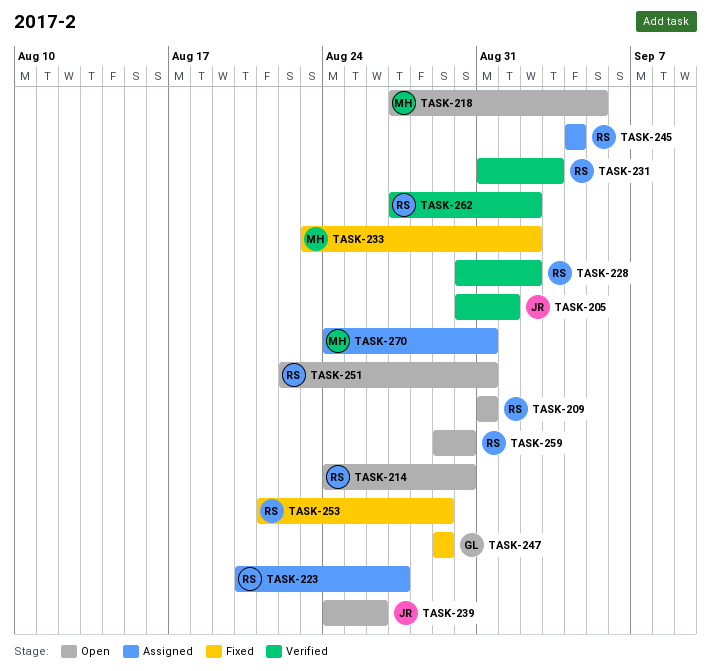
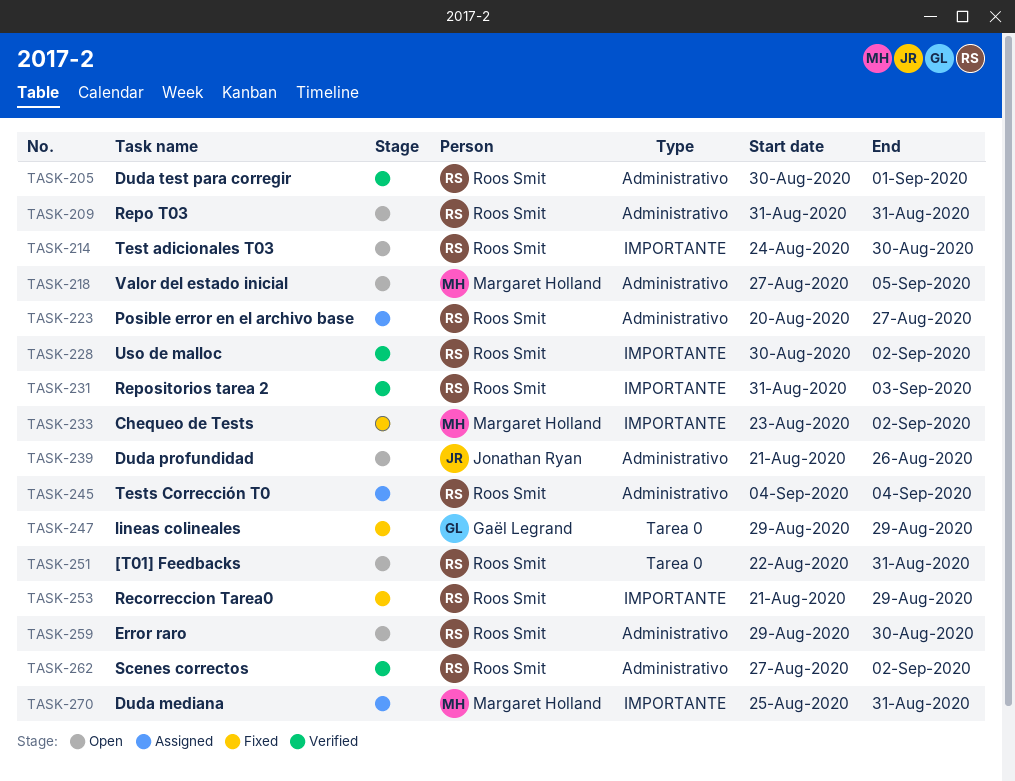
TASK-205, owner: Jonathan Ryan -> Roos Smit
TASK-239, start: Aug 24 -> Aug 21
TASK-270, start: Aug 24 -> Aug 25

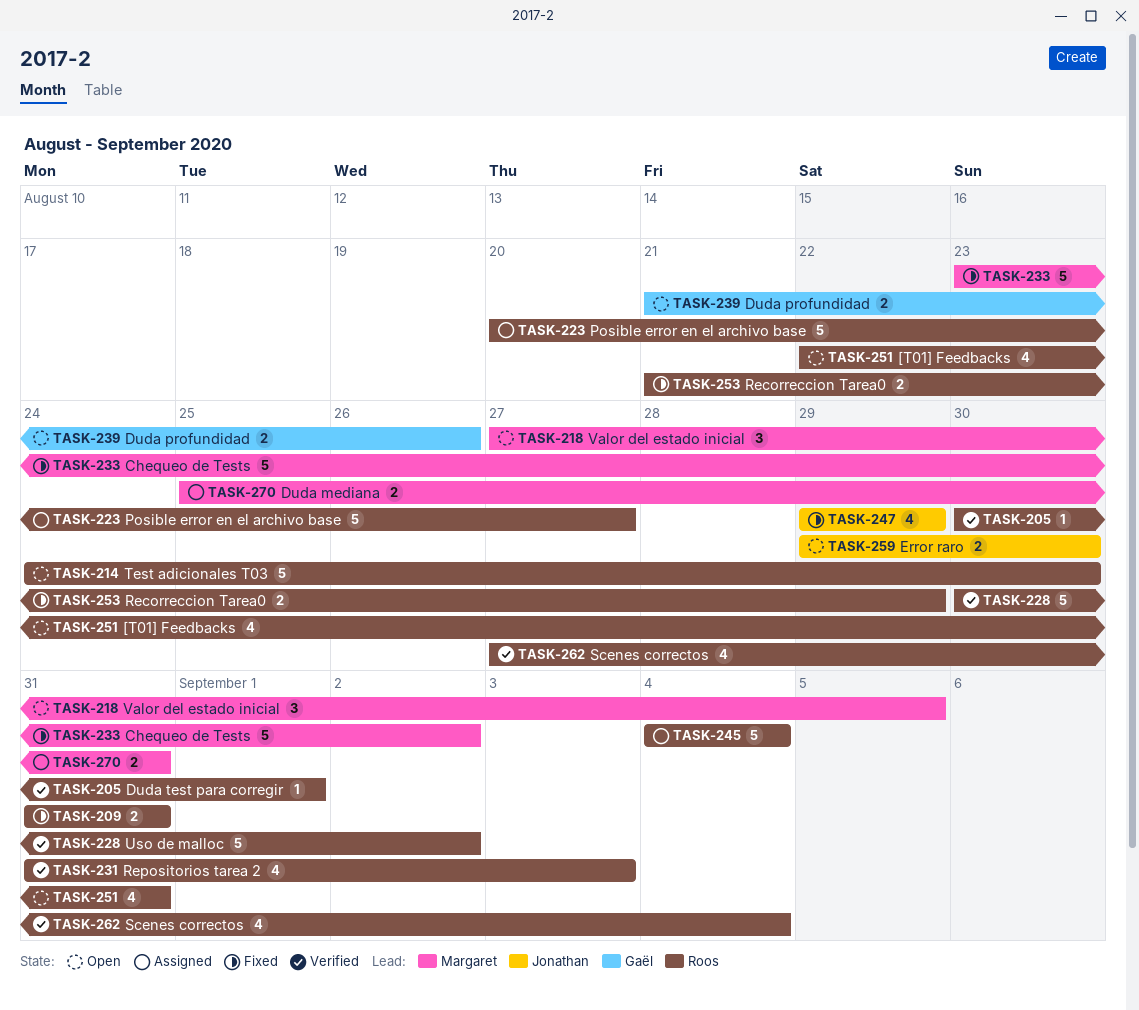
TASK-209, status: Open -> Fixed
TASK-239, owner: Jonathan Ryan -> Gaël Legrand
TASK-247, owner: Gaël Legrand -> Jonathan Ryan
TASK-259, owner: Roos Smit -> Jonathan Ryan
TASK-262, due: Sep 2 -> Sep 4

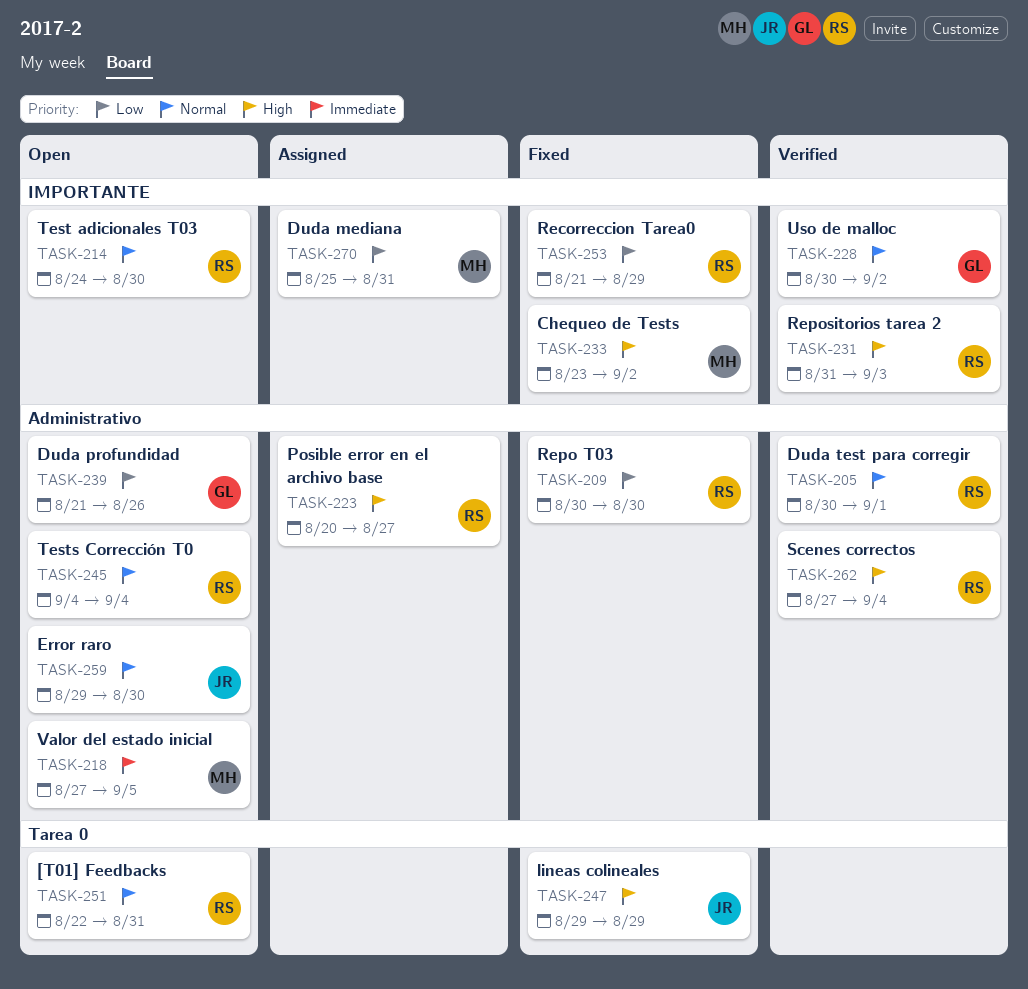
TASK-209, start: Aug 31 -> Aug 30
TASK-209, due: Aug 31 -> Aug 30
TASK-228, owner: Roos -> Gaël
TASK-245, status: Assigned -> Open

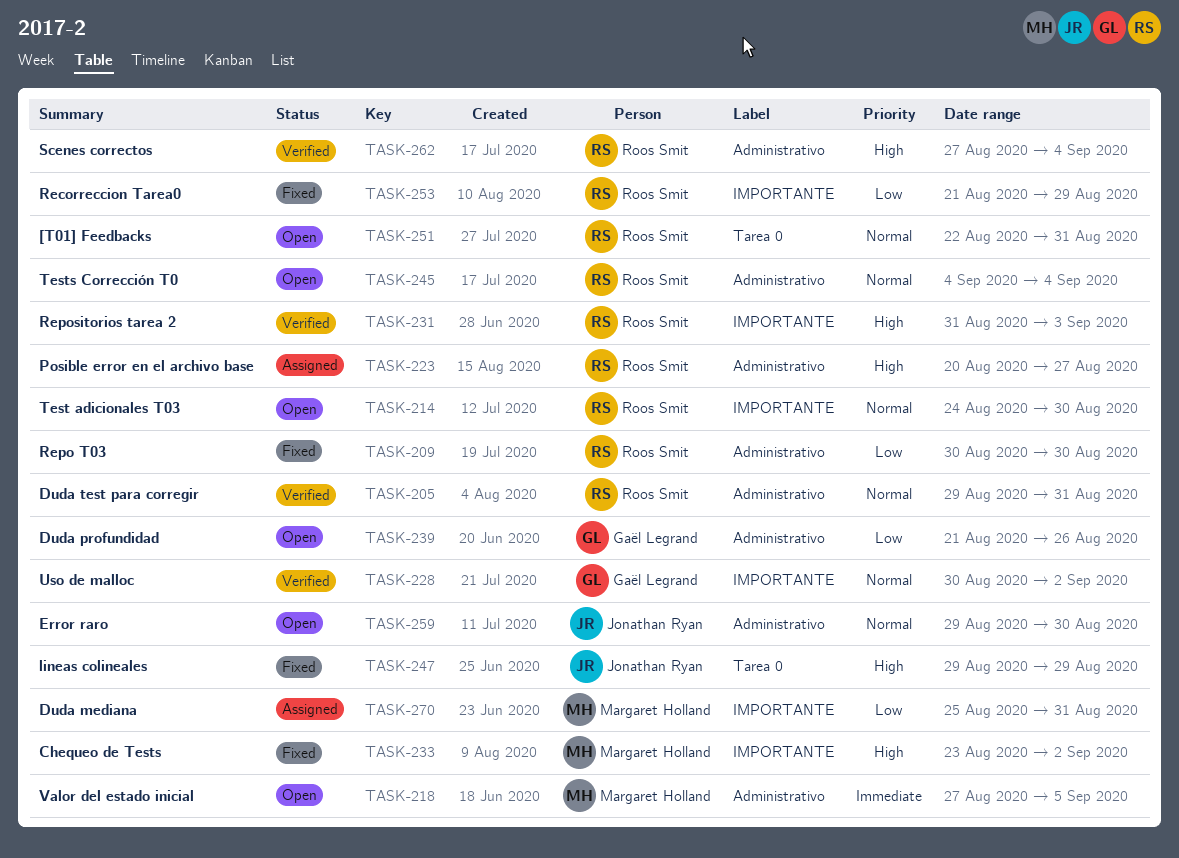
TASK-205, start: Aug 30 -> Aug 29
TASK-205, due: Sep 1 -> Aug 31

